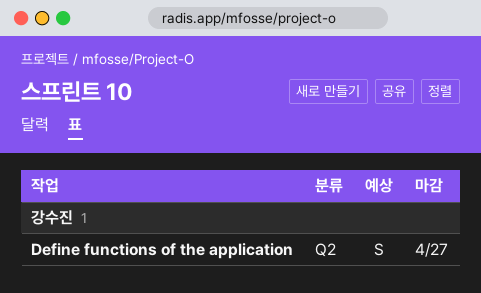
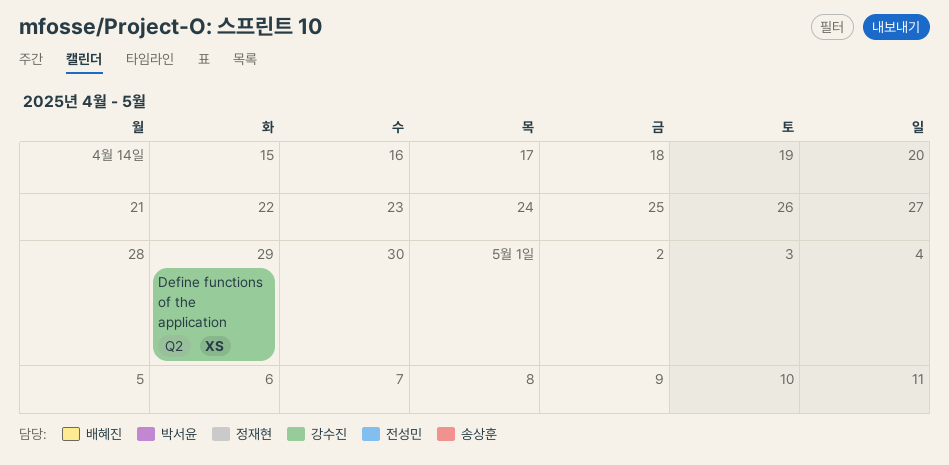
Define functions of the application, estimate: S -> XS
Define functions of the application, due: Apr 27 -> Apr 29

